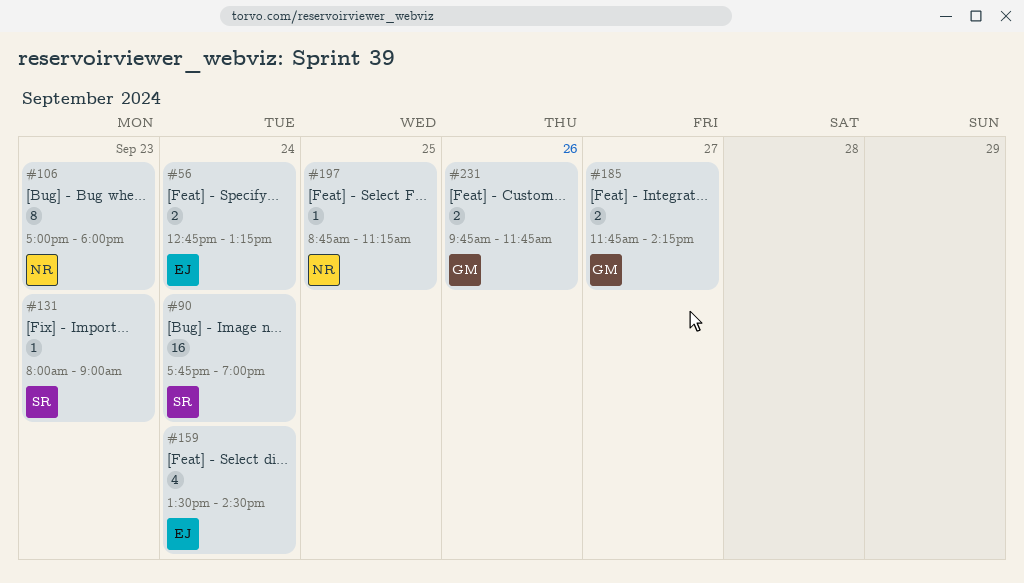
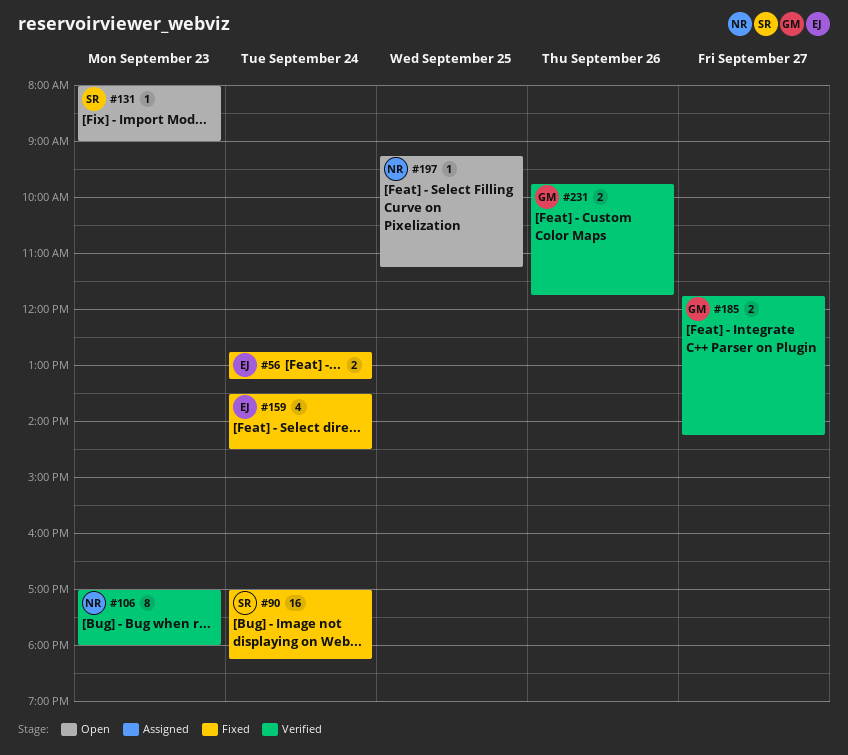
#90, begins: 17:45 -> 17:00
#90, ends: 19:00 -> 18:15
#197, begins: 08:45 -> 09:15

